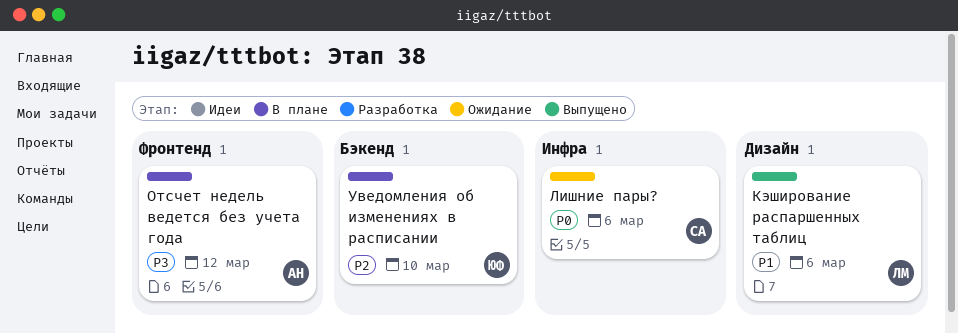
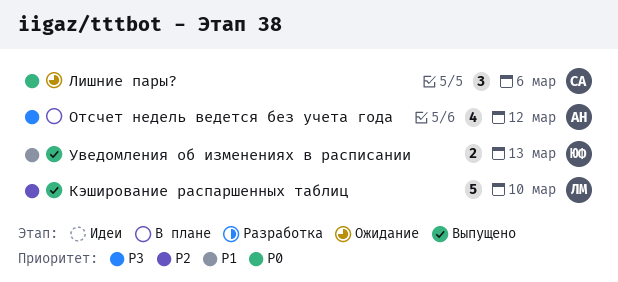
Кэширование распаршенных таблиц, priority: P1 -> P2
Кэширование распаршенных таблиц, due: Mar 6 -> Mar 10
Уведомления об изменениях в расписании, status: В плане -> Выпущено
Уведомления об изменениях в расписании, priority: P2 -> P1
Уведомления об изменениях в расписании, due: Mar 10 -> Mar 13

